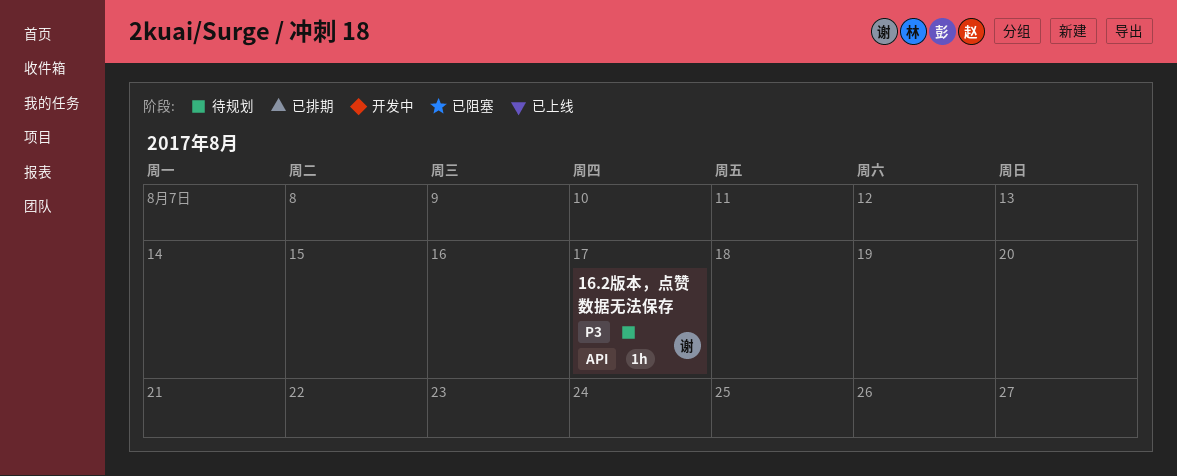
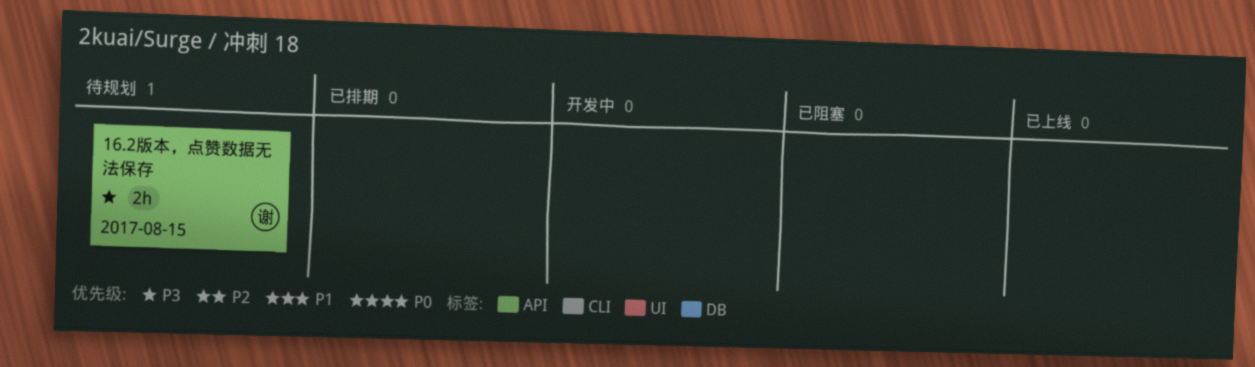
16.2版本，点赞数据无法保存, estimate: 1h -> 2h
16.2版本，点赞数据无法保存, due: Aug 17 -> Aug 15

